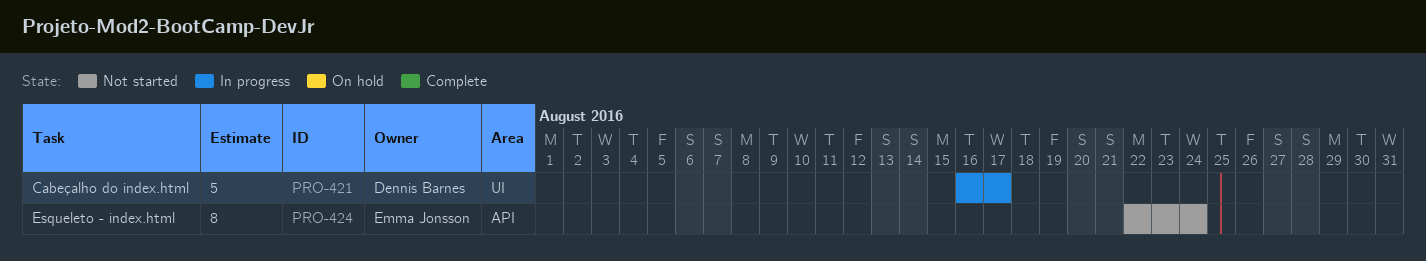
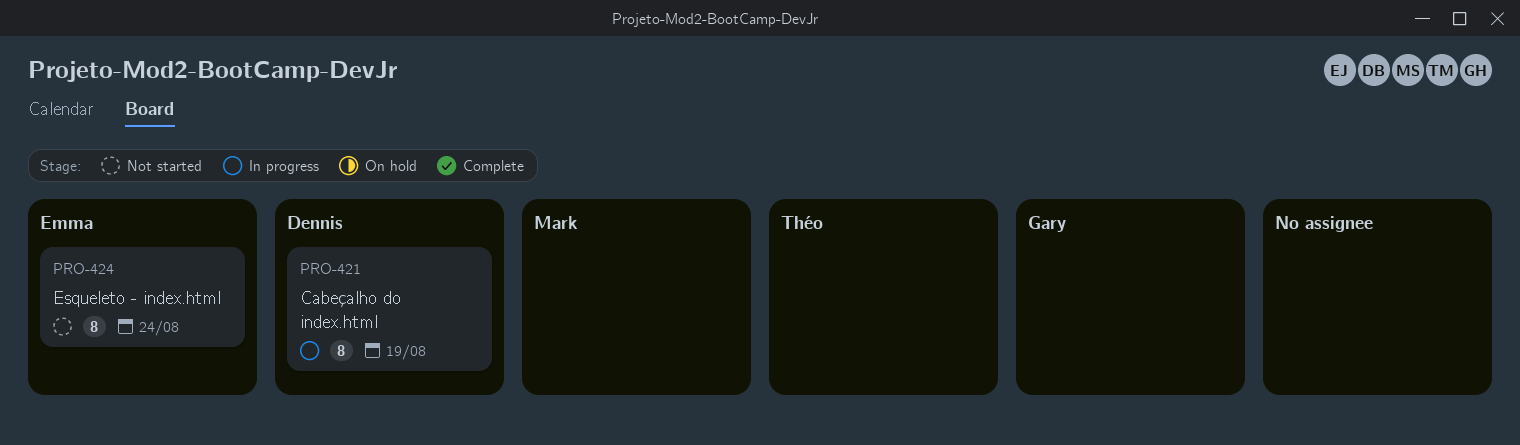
PRO-421, estimate: 5 -> 8
PRO-421, due: Aug 17 -> Aug 19

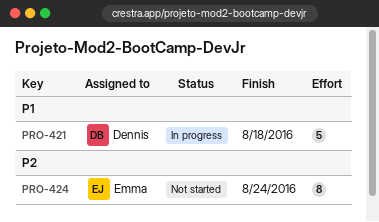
PRO-421, estimate: 8 -> 5
PRO-421, due: Aug 19 -> Aug 18

